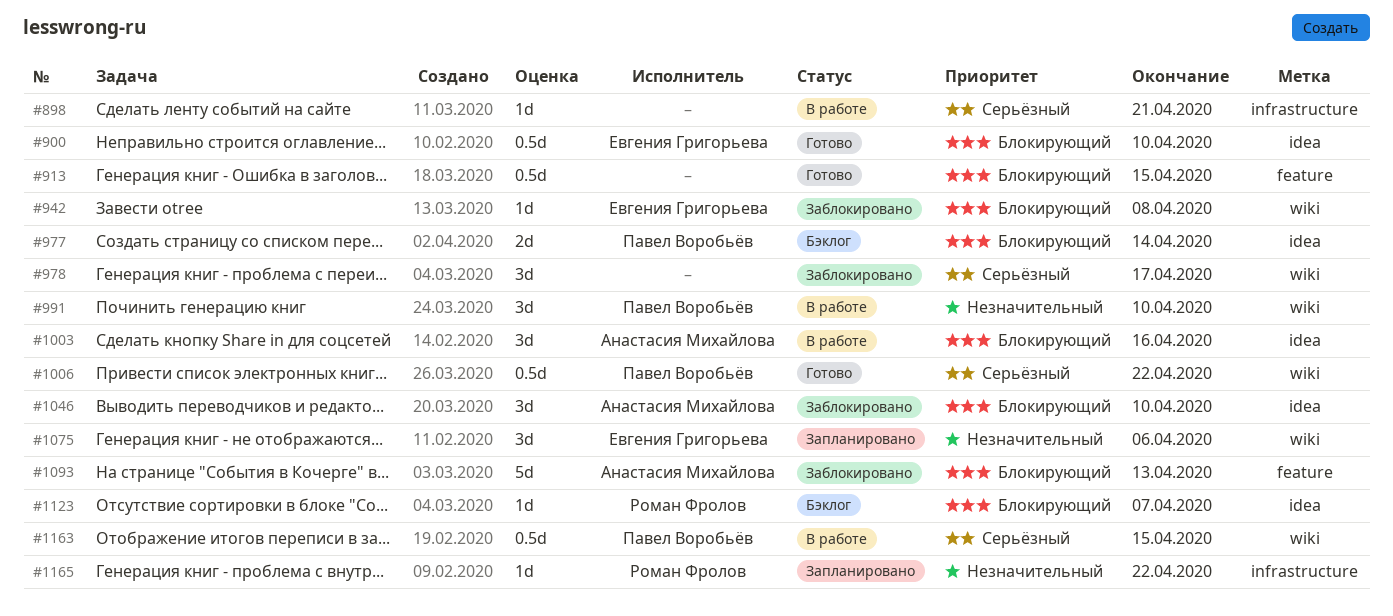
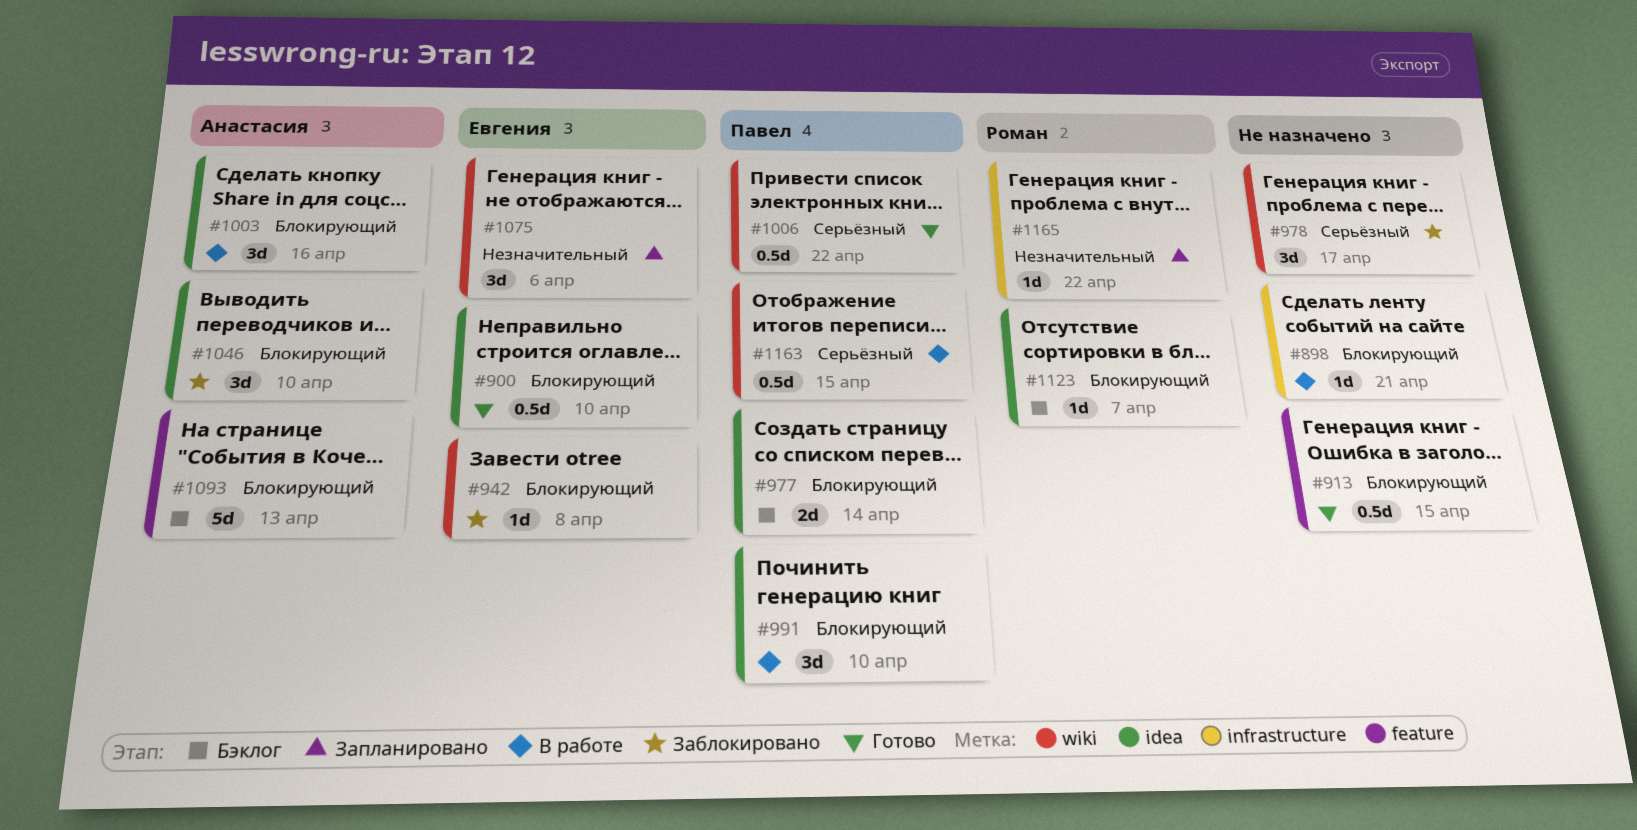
#898, priority: Серьёзный -> Блокирующий
#991, priority: Незначительный -> Блокирующий
#991, label: wiki -> idea
#1093, status: Заблокировано -> Бэклог

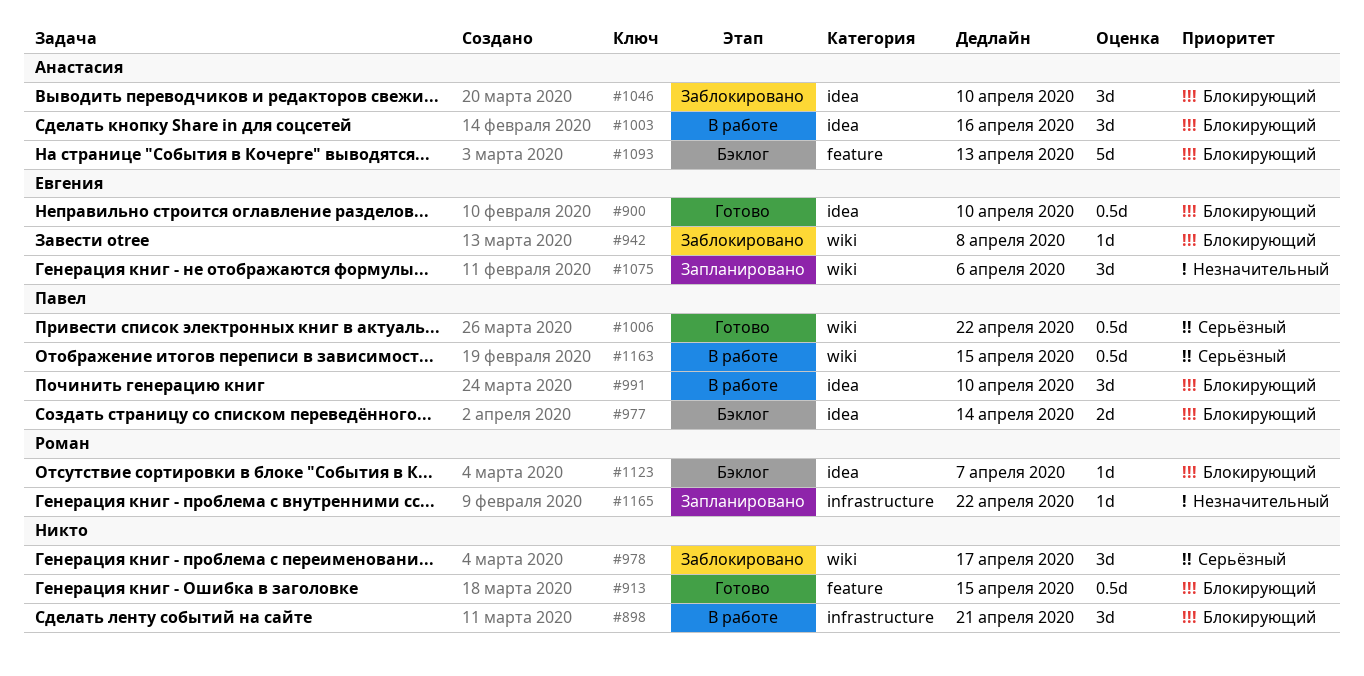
#898, estimate: 1d -> 3d

